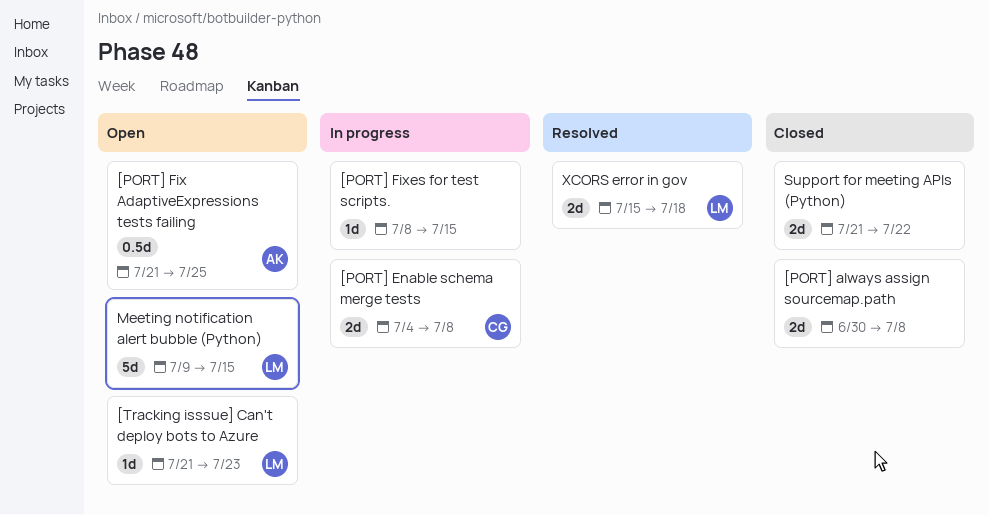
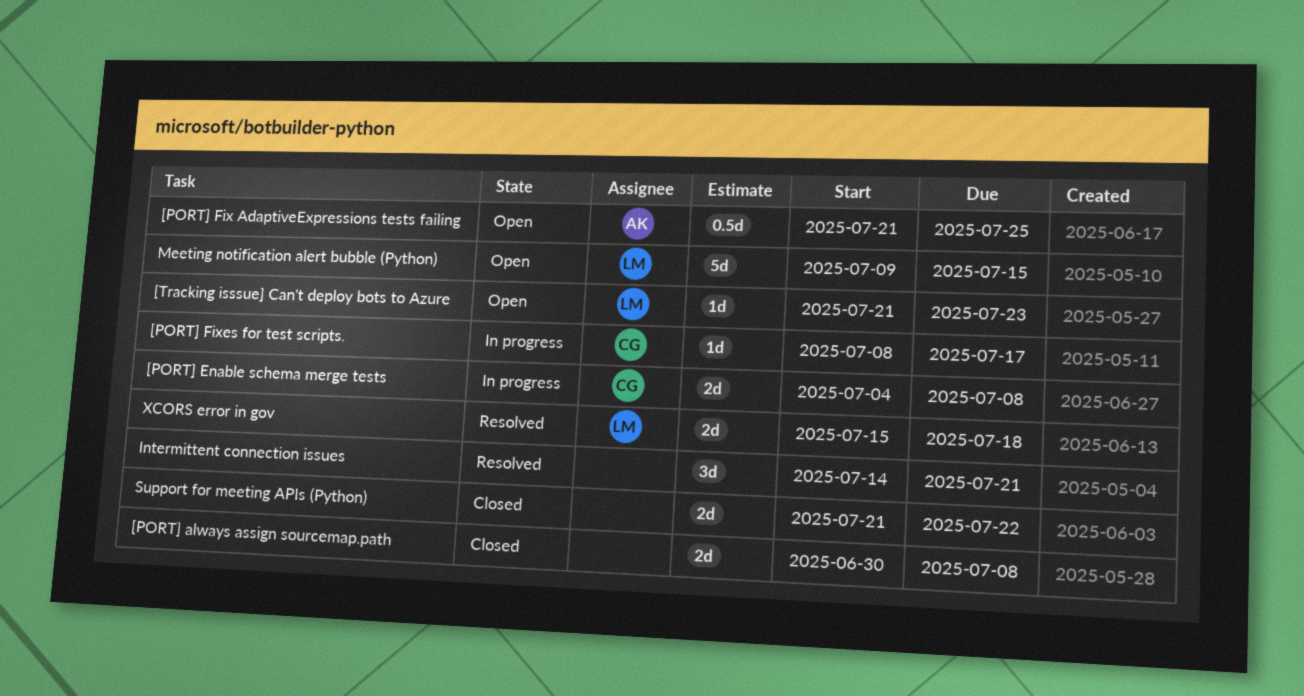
[PORT] Fixes for test scripts., owner: none -> CG
[PORT] Fixes for test scripts., due: Jul 15 -> Jul 17
Intermittent connection issues: none -> present

